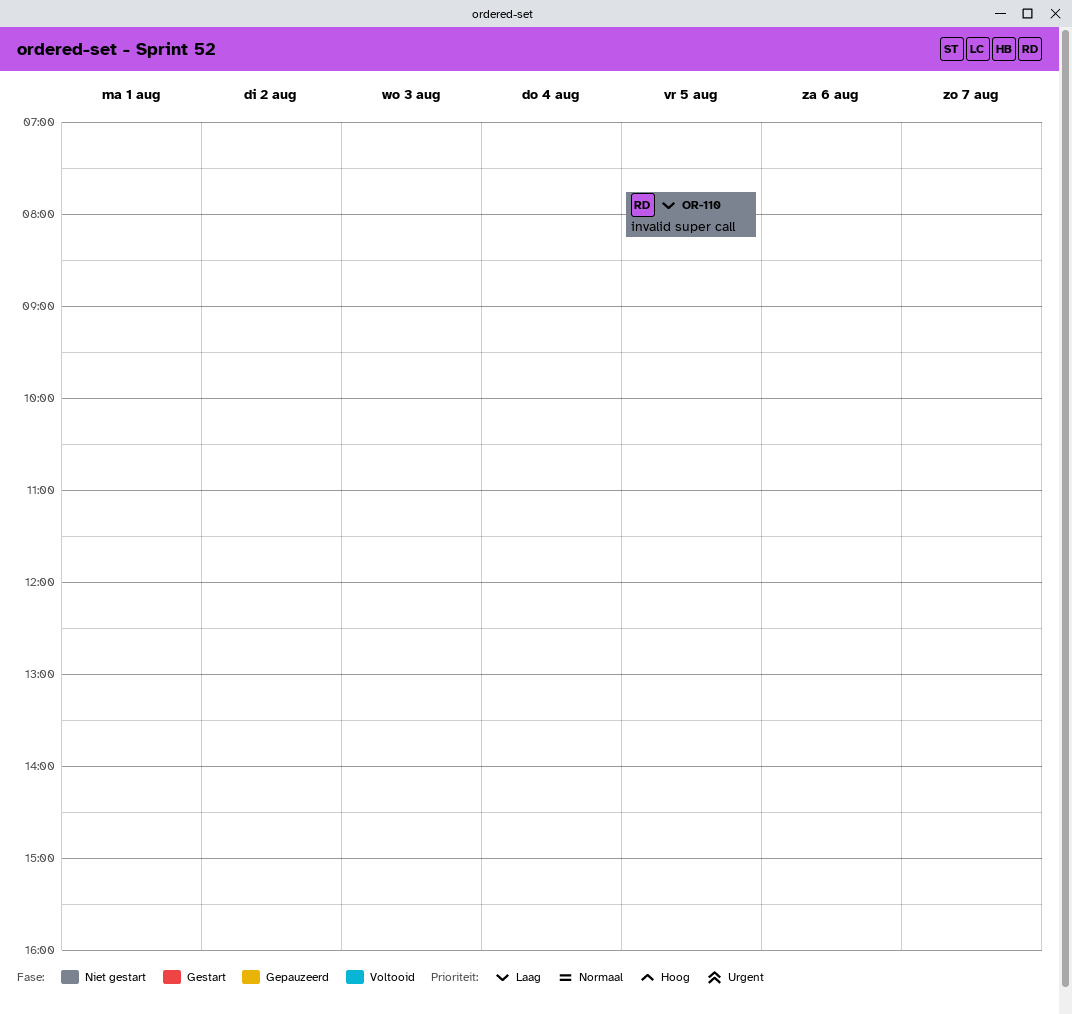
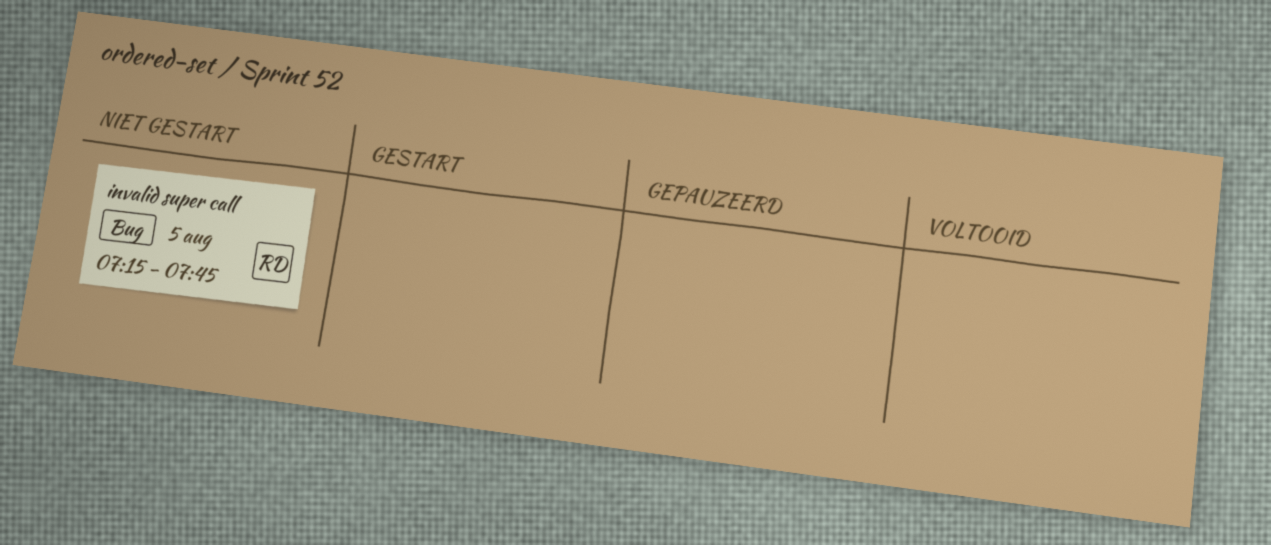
invalid super call, begins: 07:45 -> 07:15
invalid super call, ends: 08:15 -> 07:45

